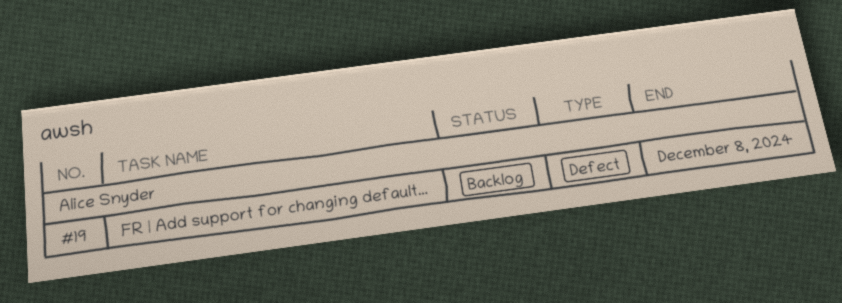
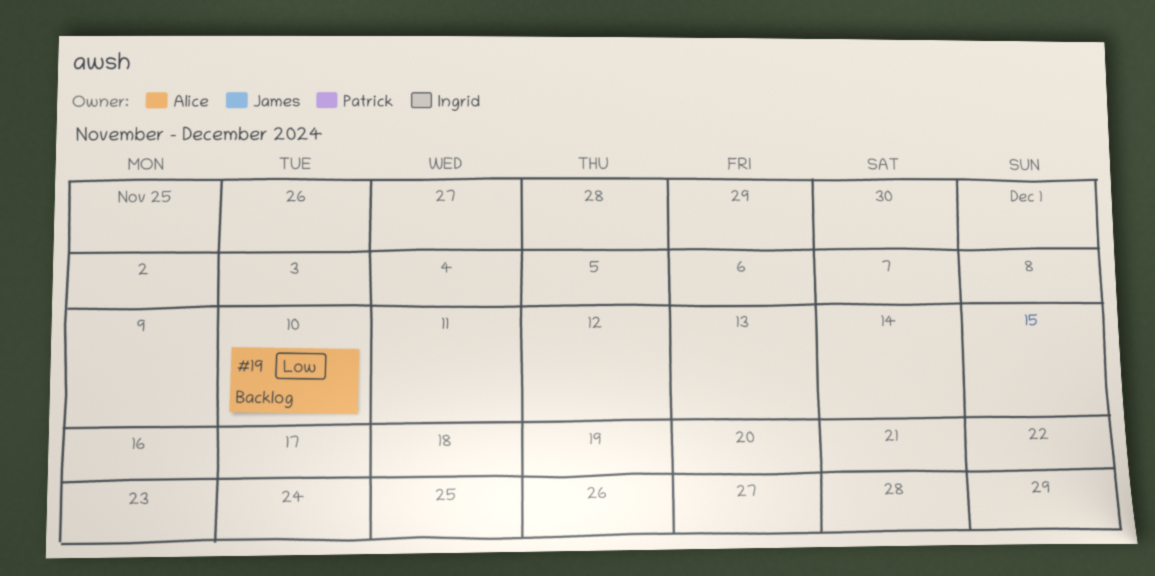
#19, due: Dec 8 -> Dec 10

